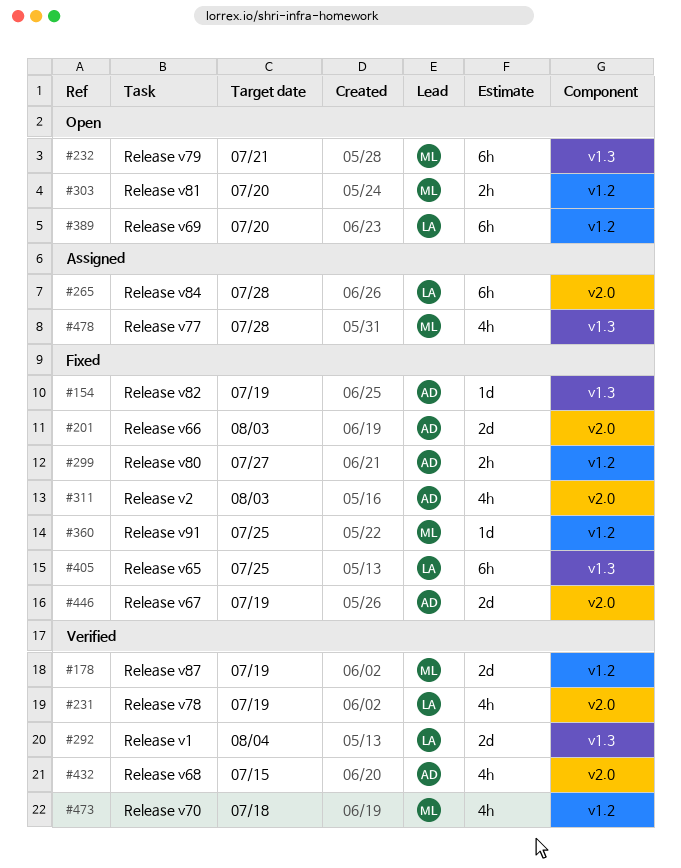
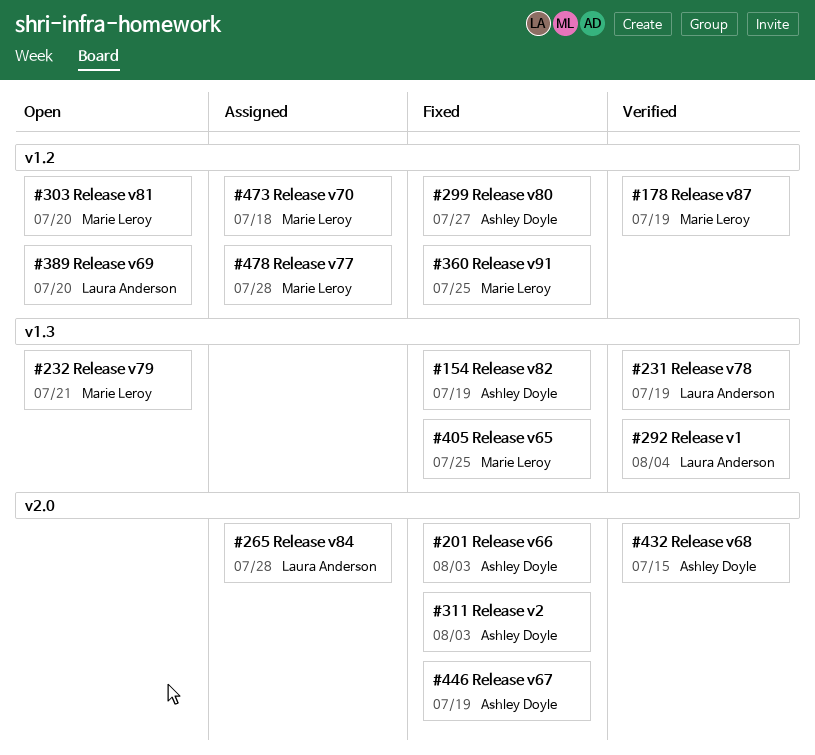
#231, label: v2.0 -> v1.3
#405, owner: Laura Anderson -> Marie Leroy
#473, status: Verified -> Assigned
#478, label: v1.3 -> v1.2

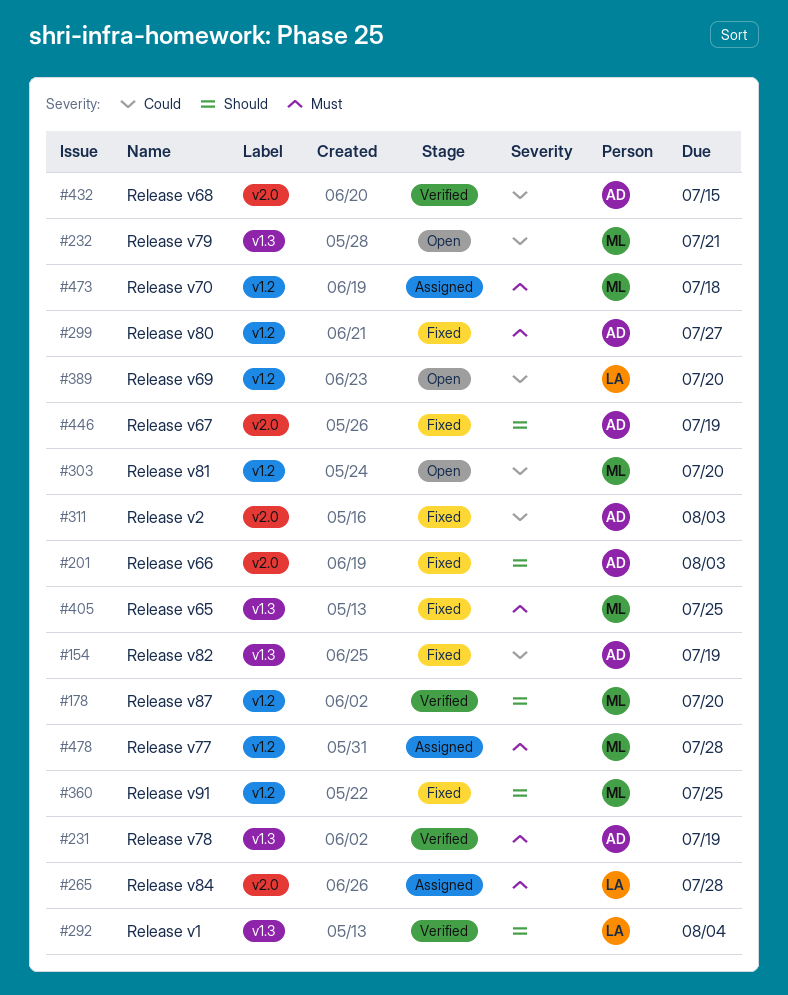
#178, due: Jul 19 -> Jul 20
#231, owner: Laura Anderson -> Ashley Doyle

